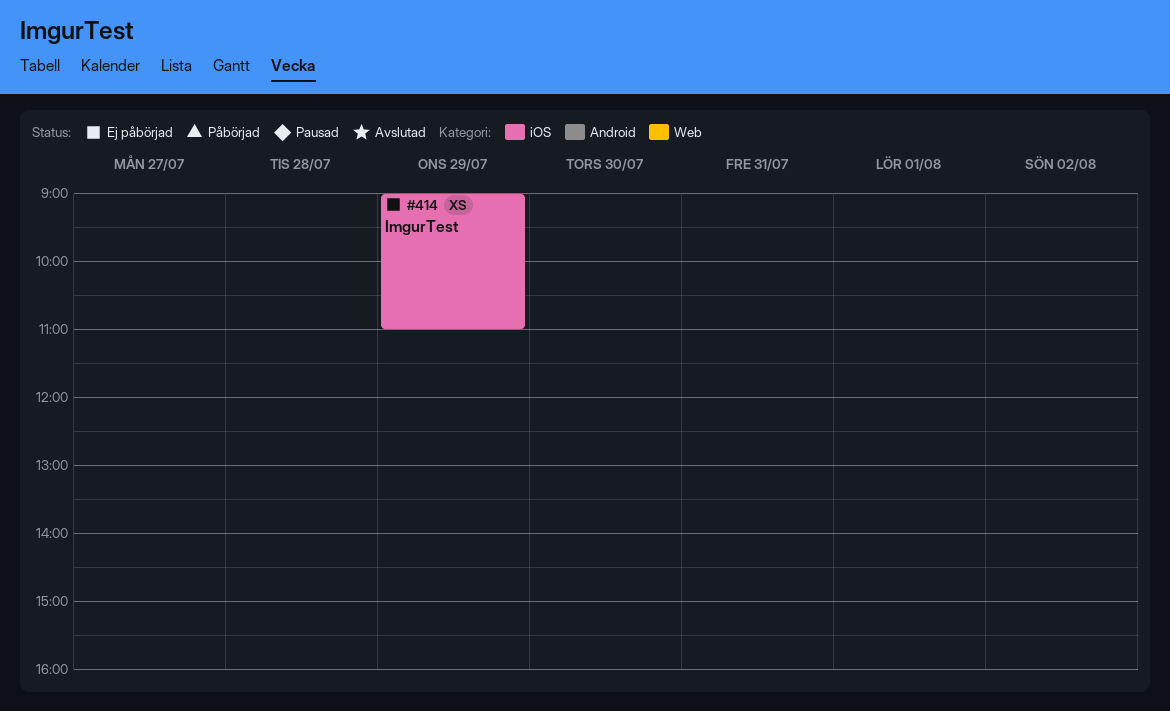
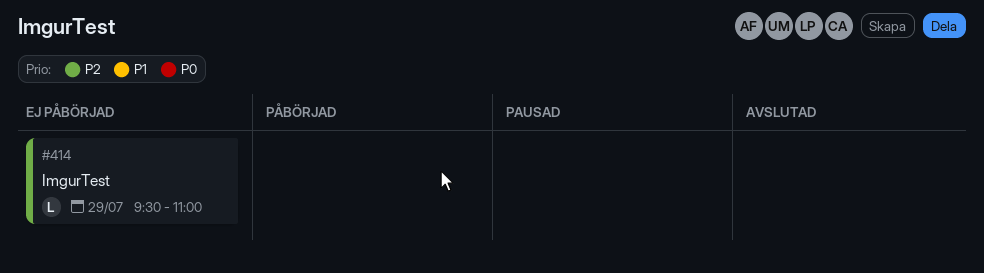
#414, estimate: XS -> L
#414, begins: 09:00 -> 09:30

